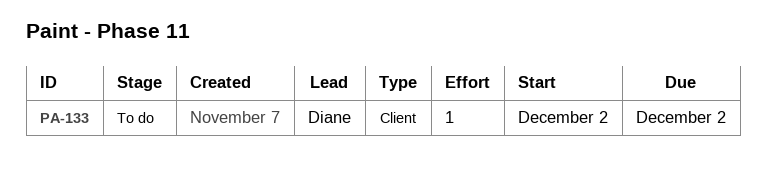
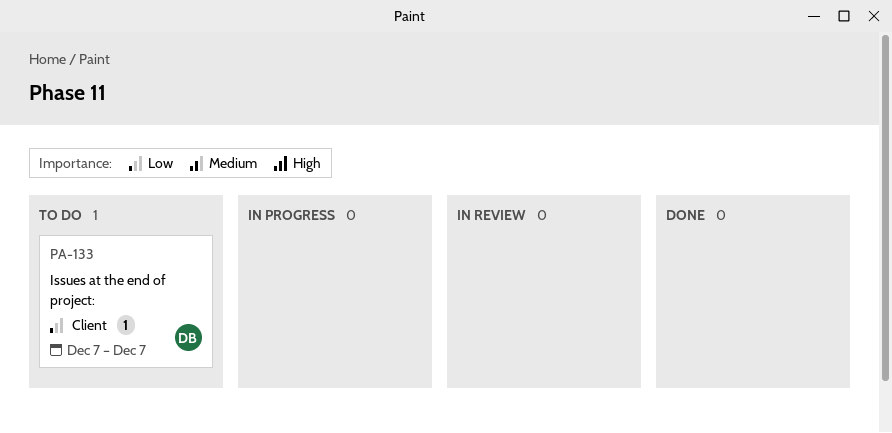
PA-133, start: Dec 2 -> Dec 7
PA-133, due: Dec 2 -> Dec 7

